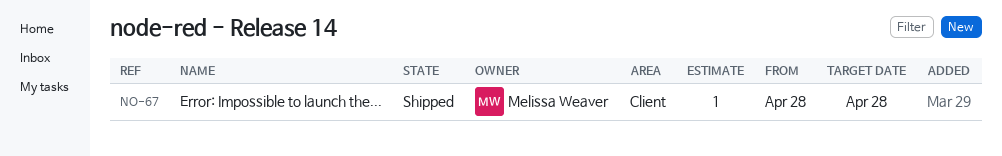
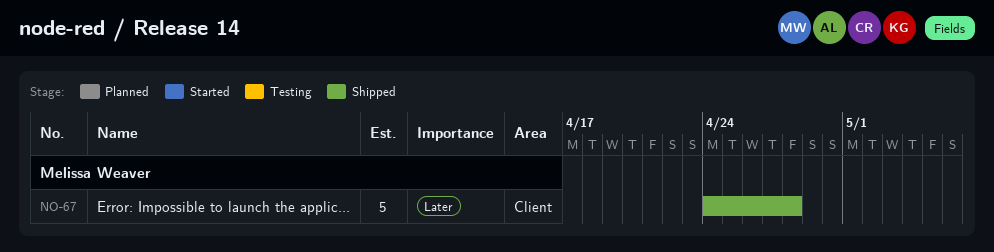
NO-67, estimate: 1 -> 5
NO-67, start: Apr 28 -> Apr 24

